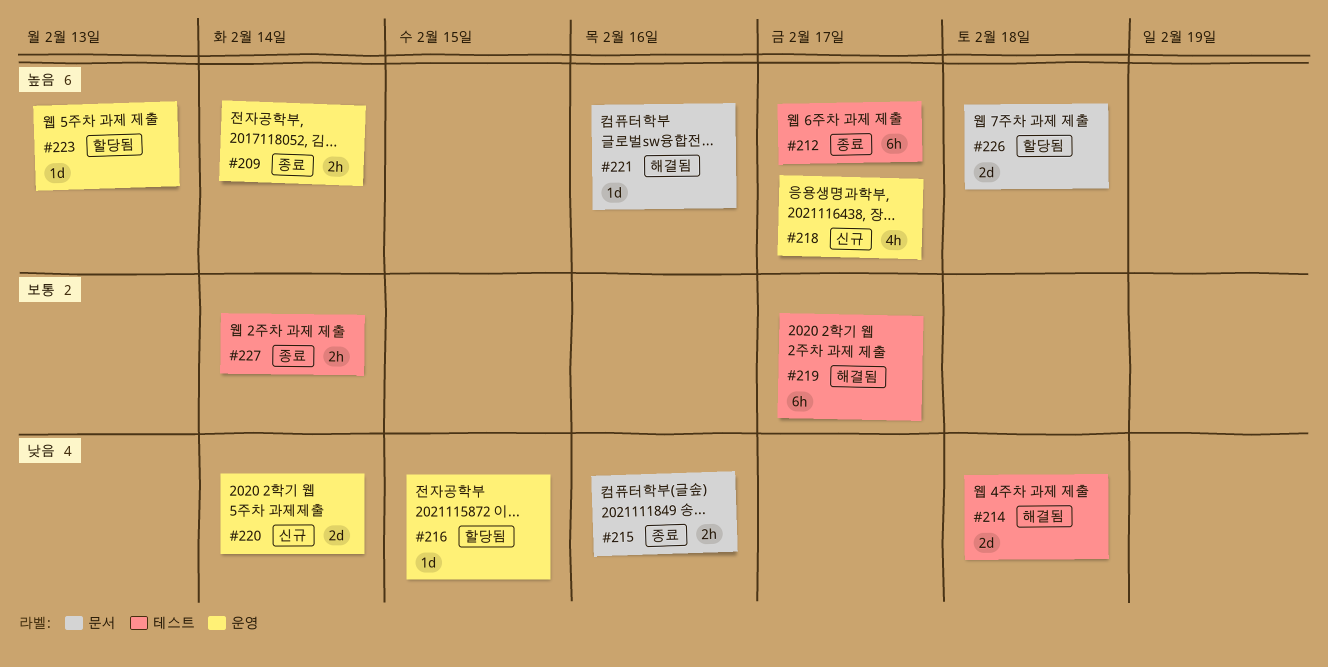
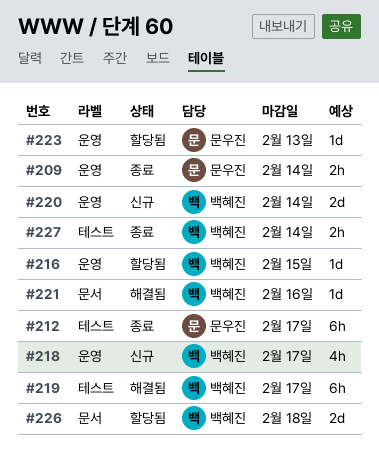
#214: present -> none
#215: present -> none

